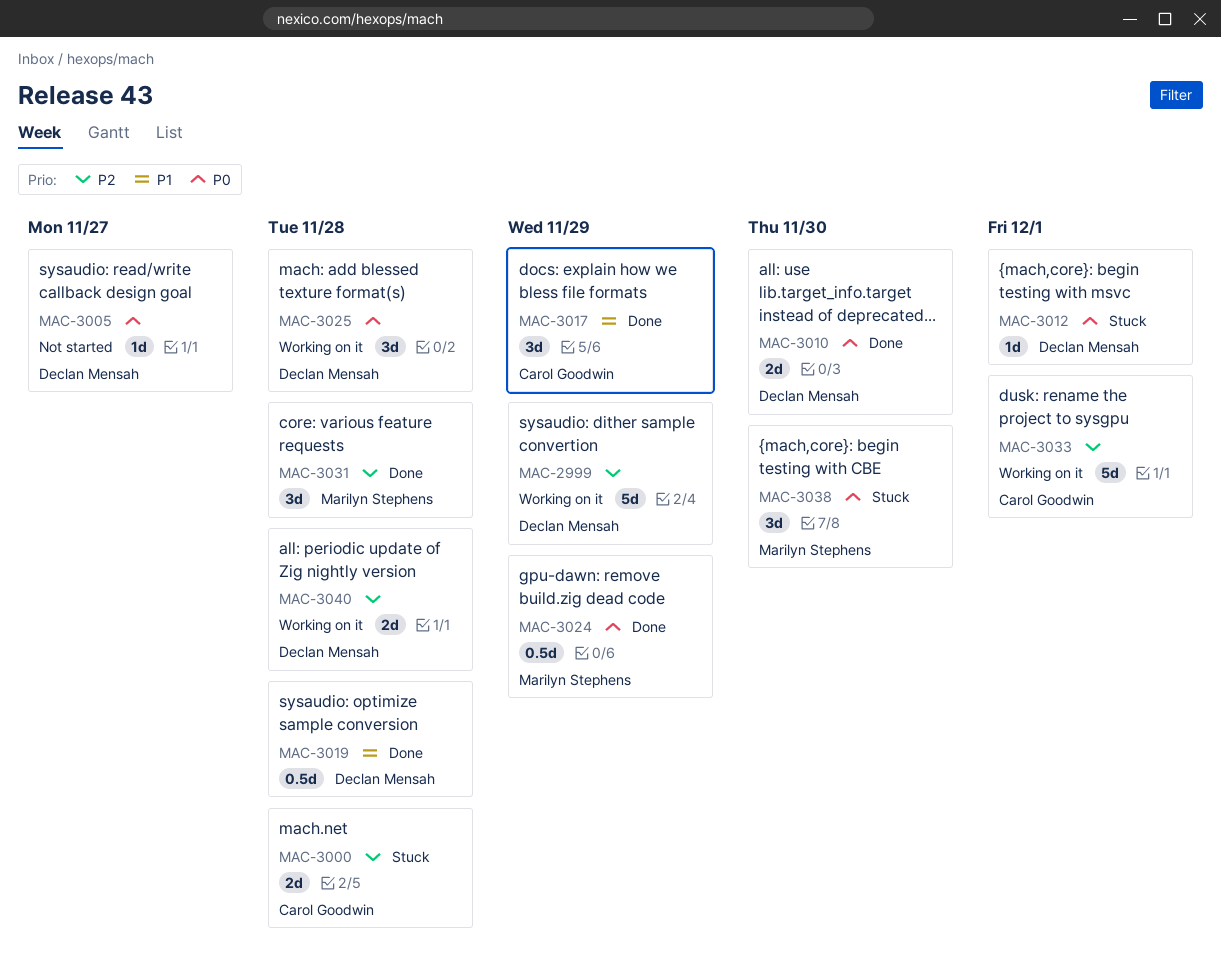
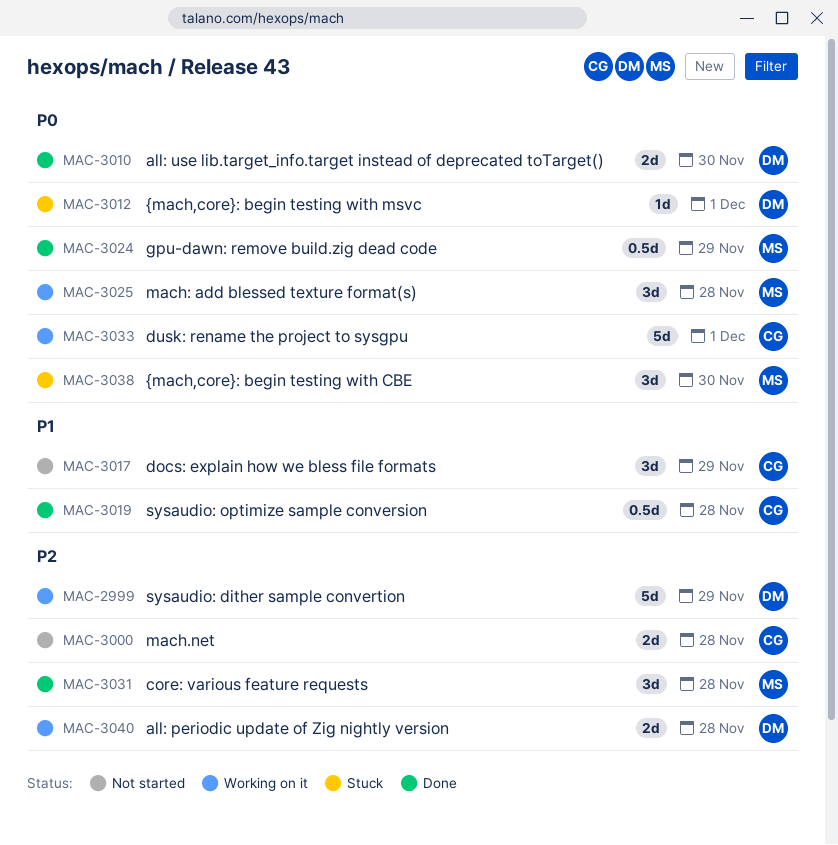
MAC-3000, status: Stuck -> Not started
MAC-3005: present -> none
MAC-3017, status: Done -> Not started
MAC-3019, owner: Declan Mensah -> Carol Goodwin
MAC-3025, owner: Declan Mensah -> Marilyn Stephens
MAC-3033, priority: P2 -> P0

